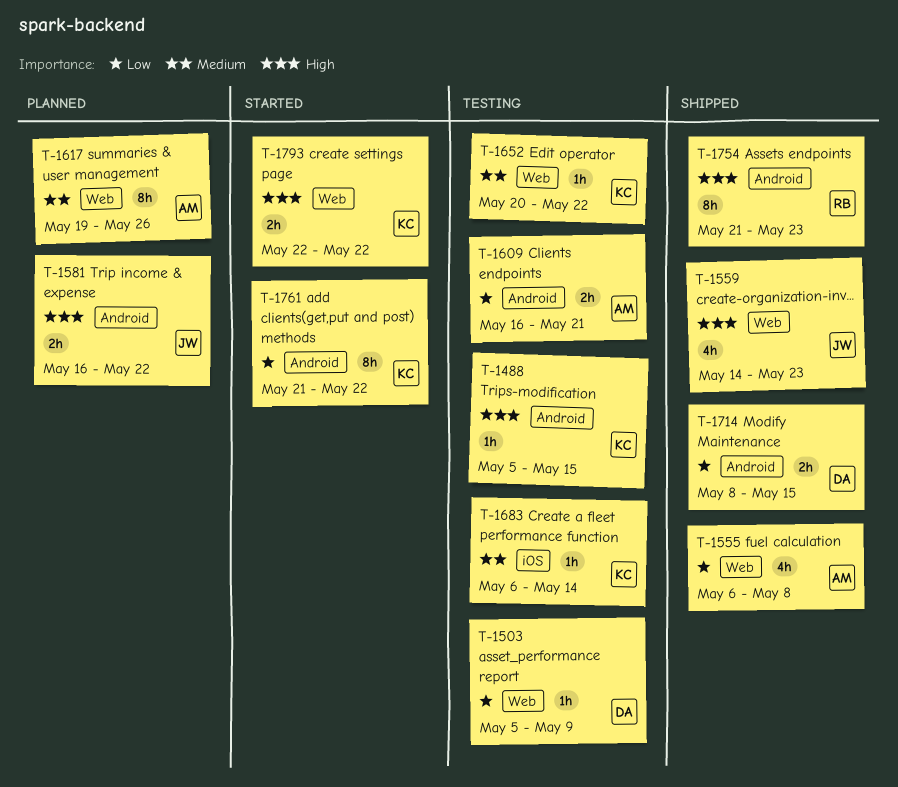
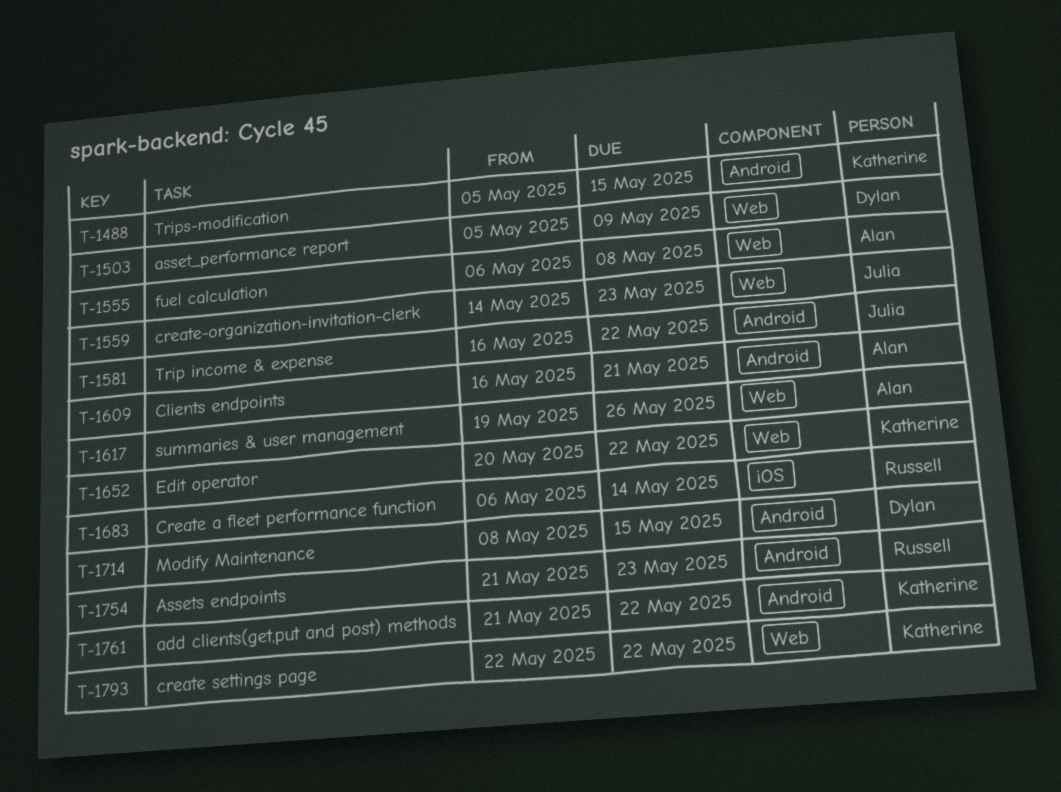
T-1683, owner: Katherine -> Russell

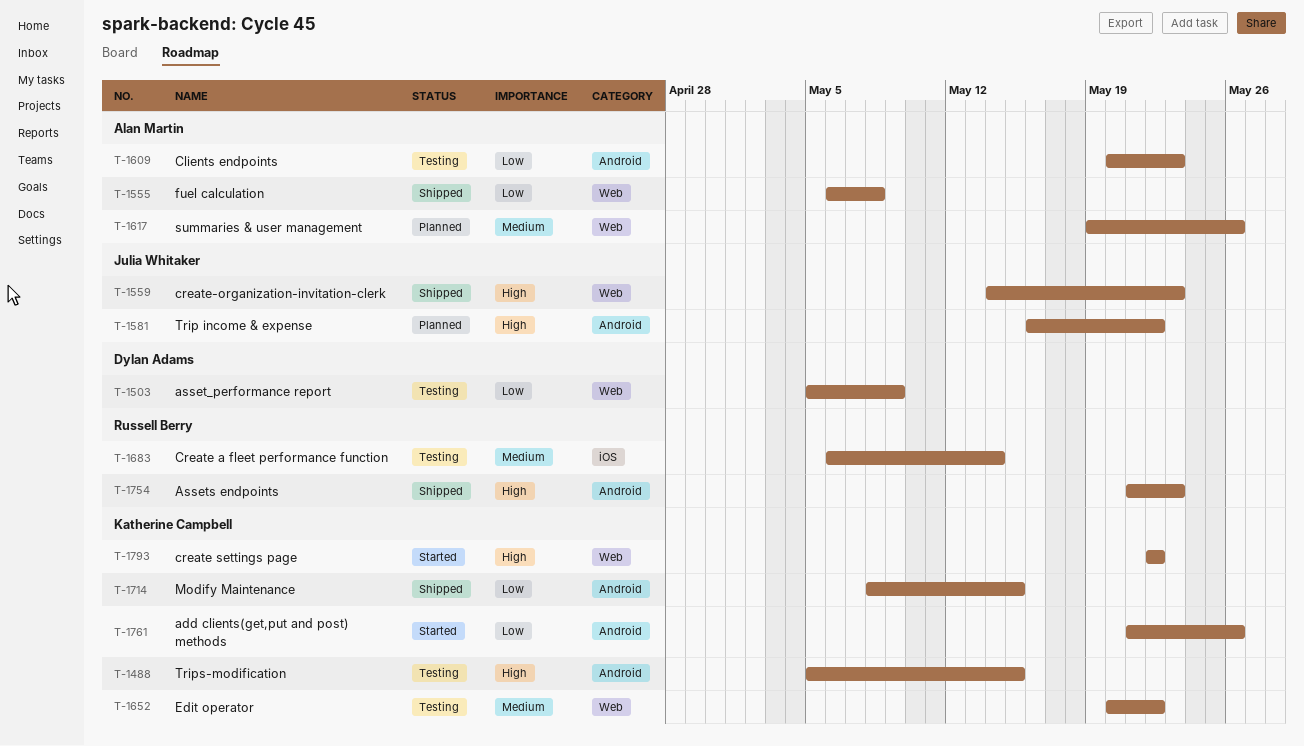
T-1609, start: May 16 -> May 20
T-1609, due: May 21 -> May 23
T-1714, owner: Dylan Adams -> Katherine Campbell
T-1761, due: May 22 -> May 26

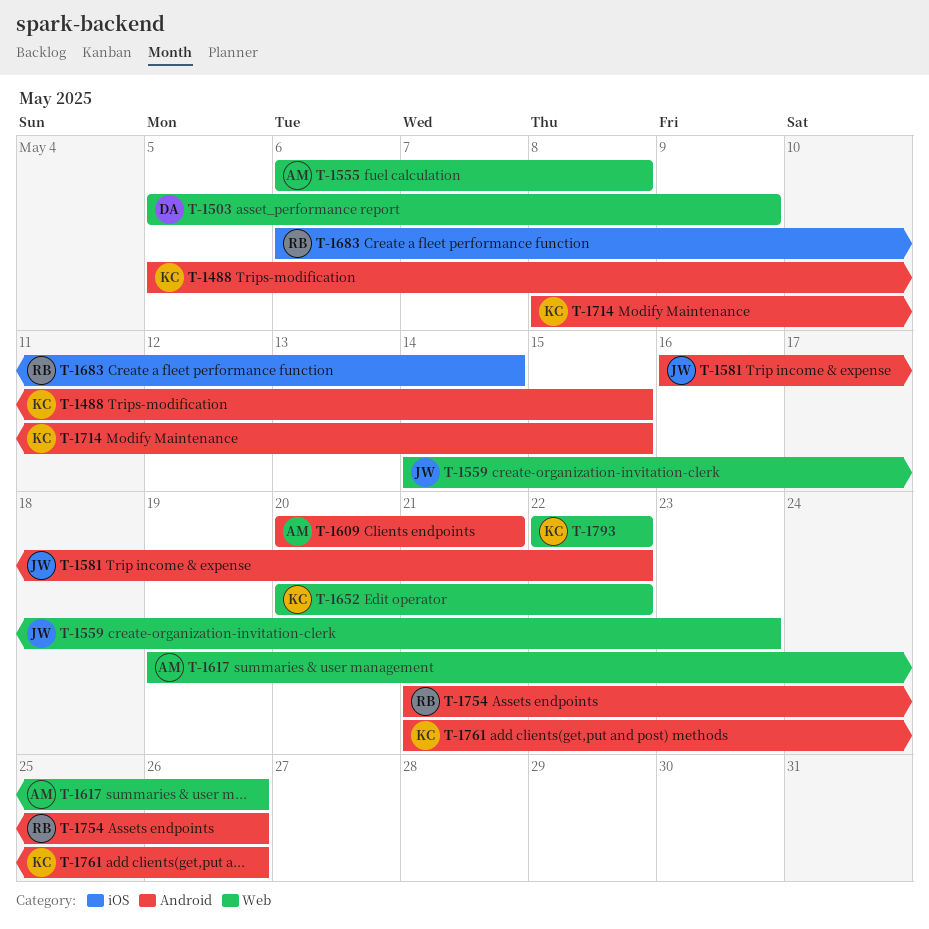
T-1609, due: May 23 -> May 21
T-1754, due: May 23 -> May 26

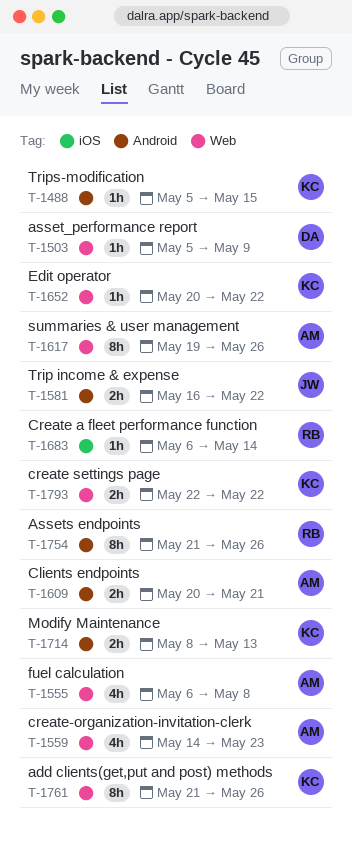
T-1559, owner: JW -> AM
T-1714, due: May 15 -> May 13
T-1761, label: Android -> Web

